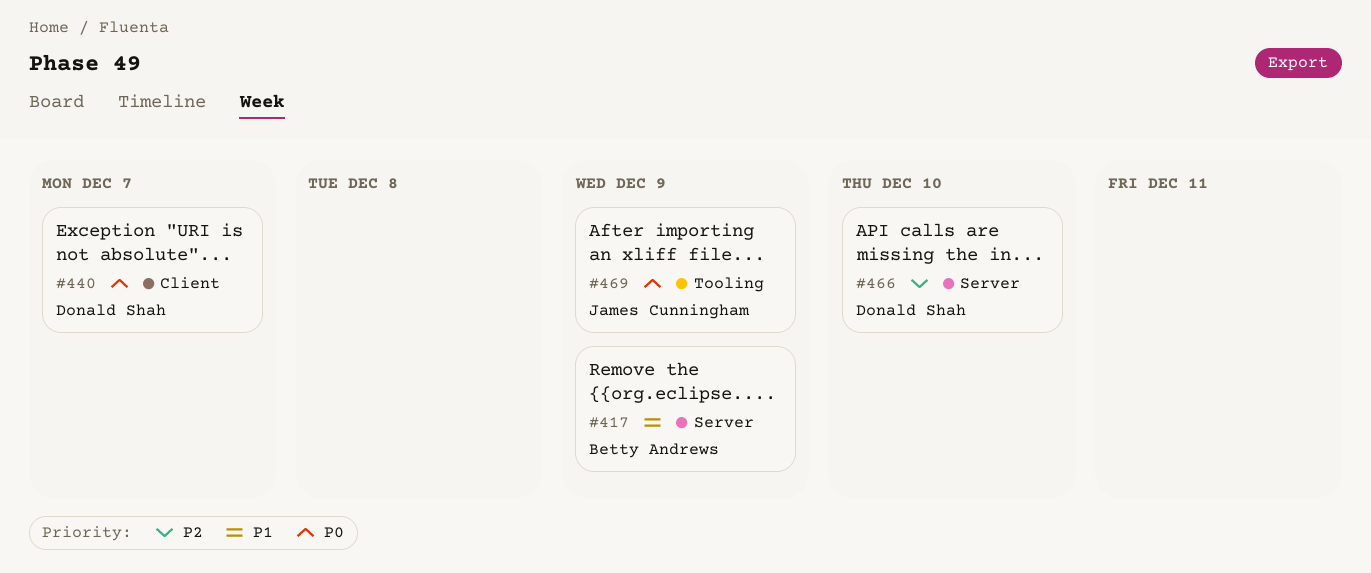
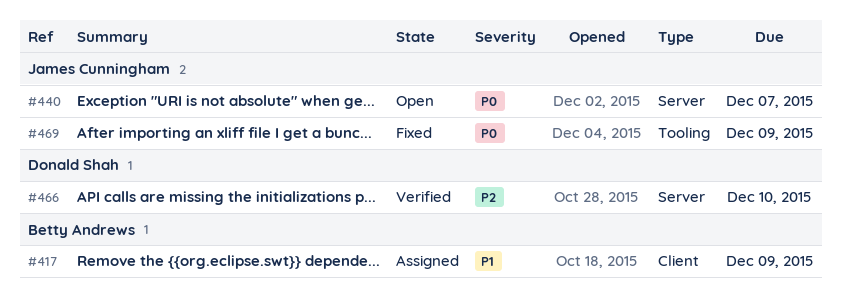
#417, label: Server -> Client
#440, owner: Donald Shah -> James Cunningham
#440, label: Client -> Server

